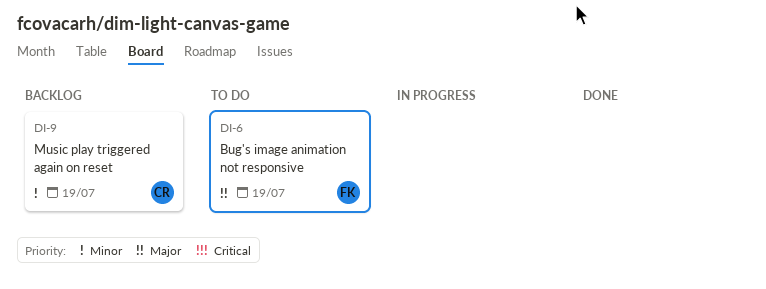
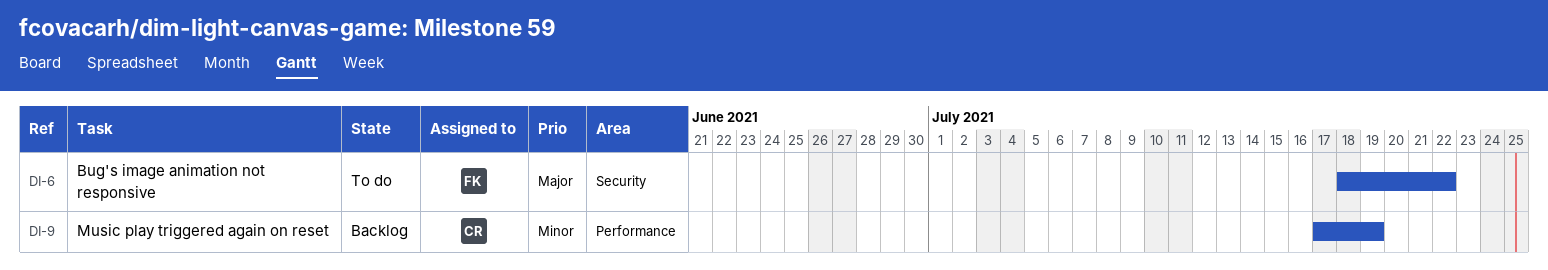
DI-6, due: Jul 19 -> Jul 22

